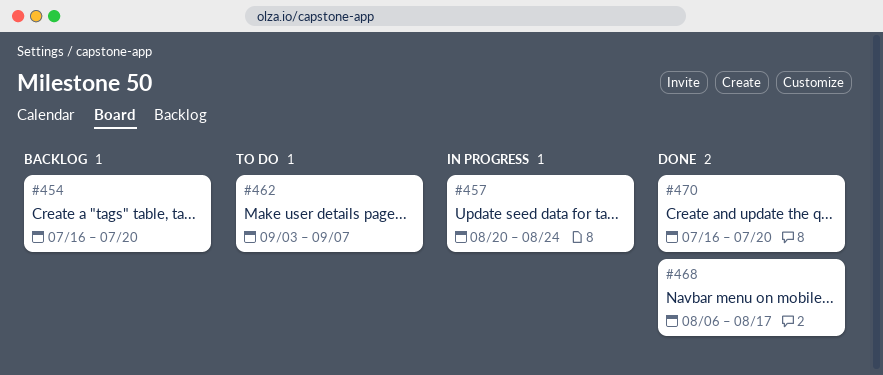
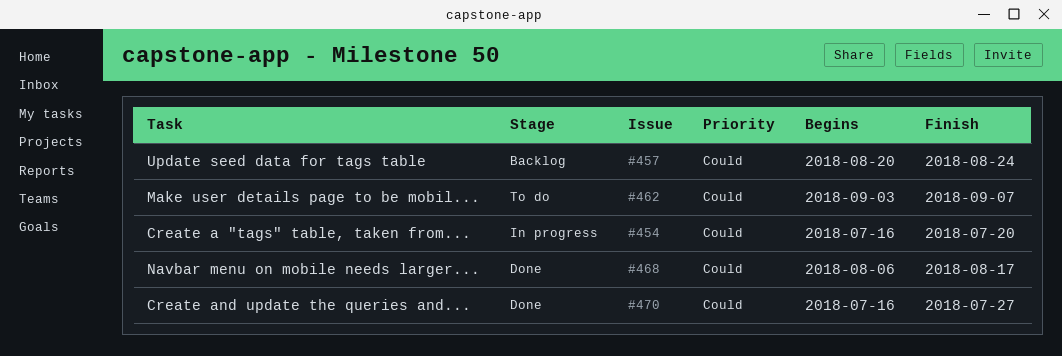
#454, status: Backlog -> In progress
#457, status: In progress -> Backlog
#470, due: Jul 20 -> Jul 27

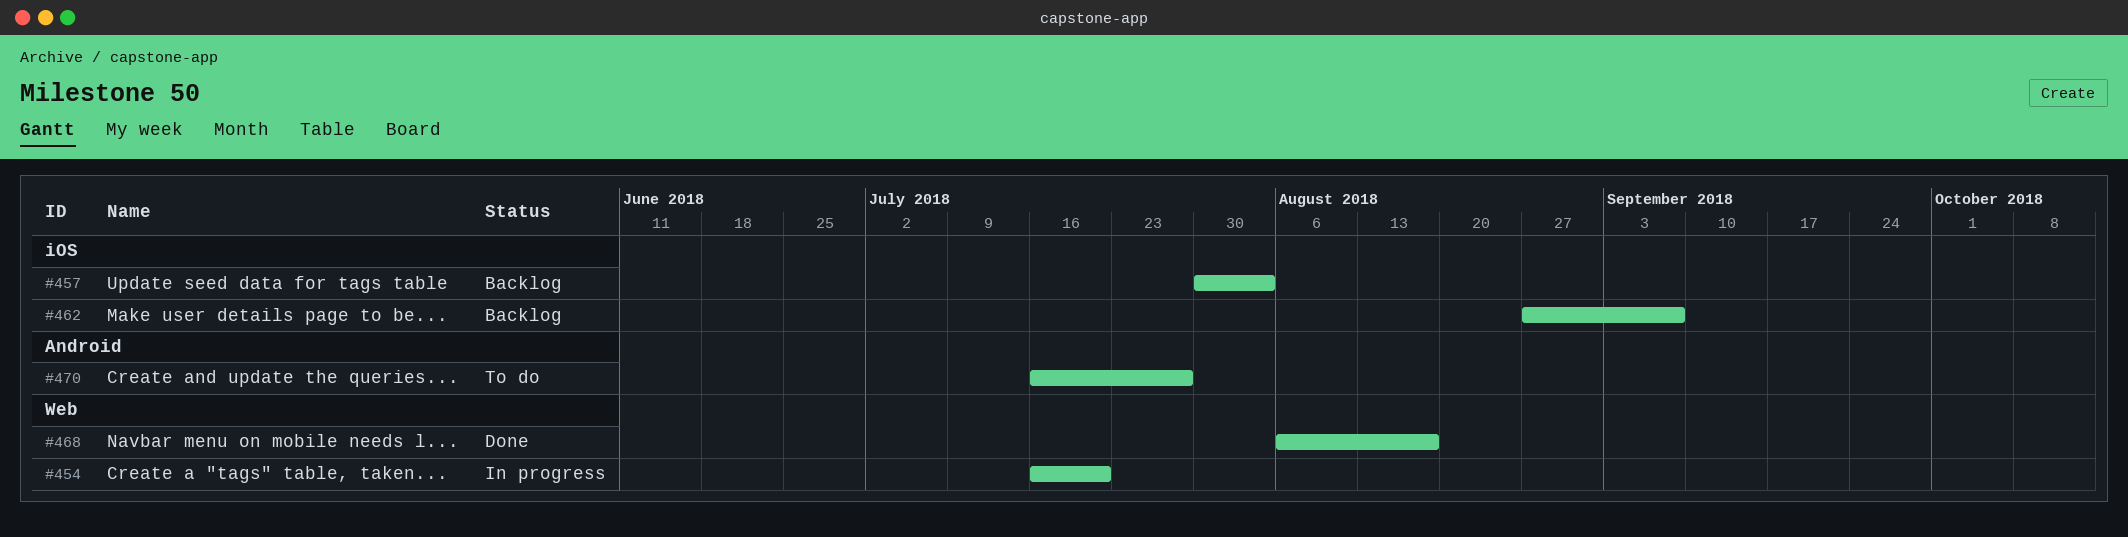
#457, start: Aug 20 -> Jul 30
#457, due: Aug 24 -> Aug 3
#462, status: To do -> Backlog
#462, start: Sep 3 -> Aug 27
#470, status: Done -> To do

